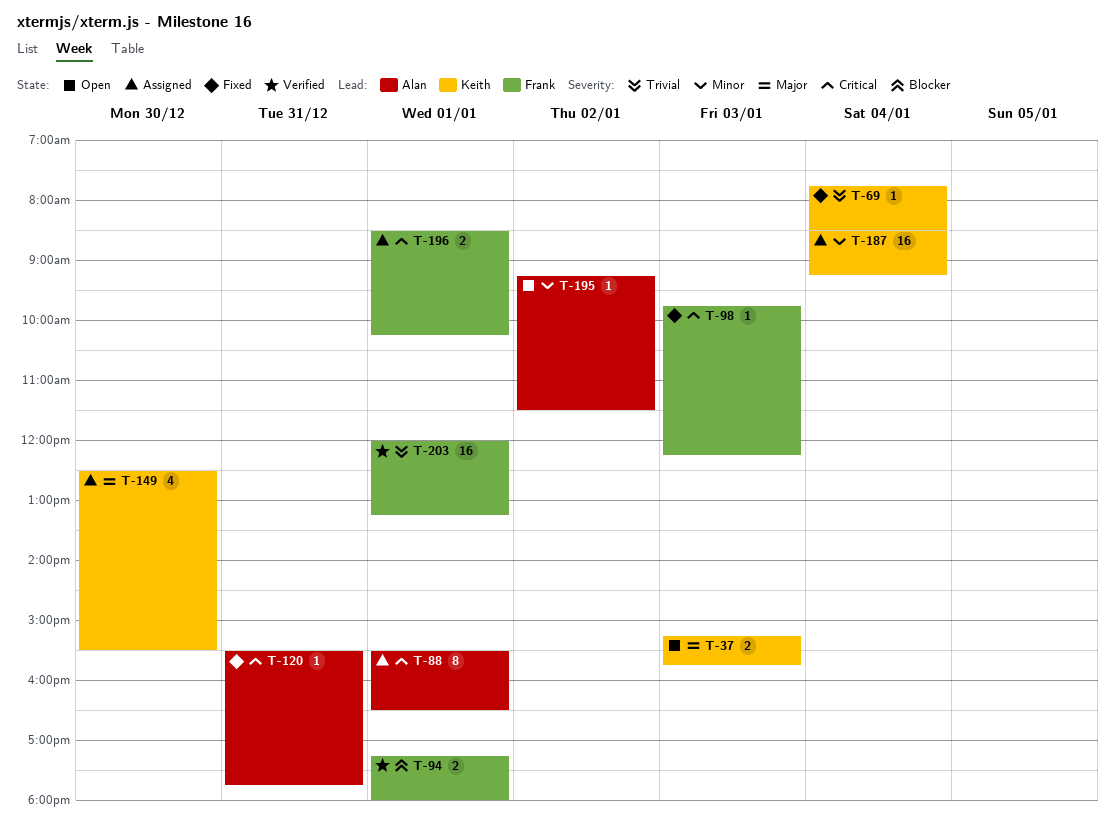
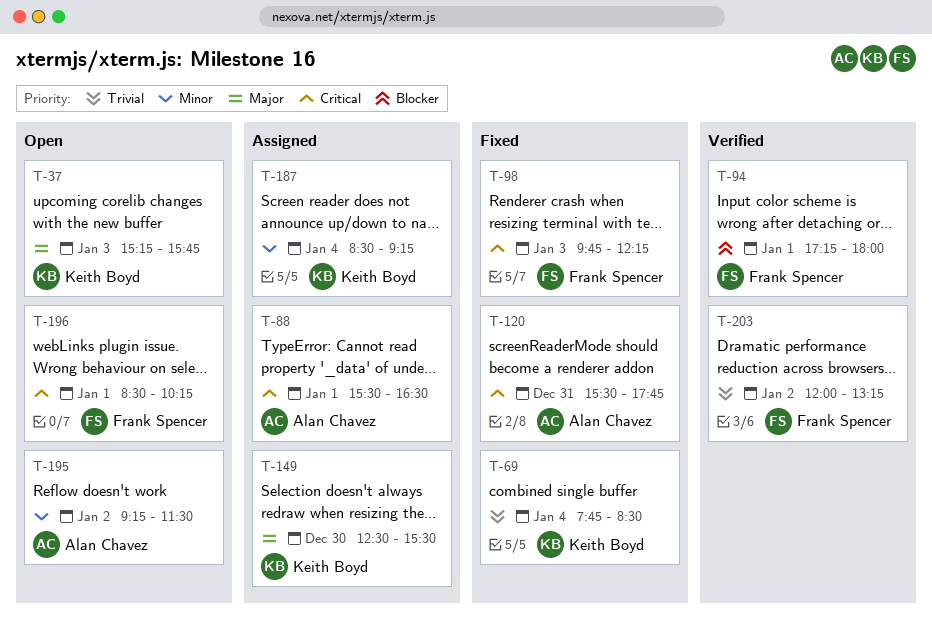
T-196, status: Assigned -> Open
T-203, day: Jan 1 -> Jan 2

